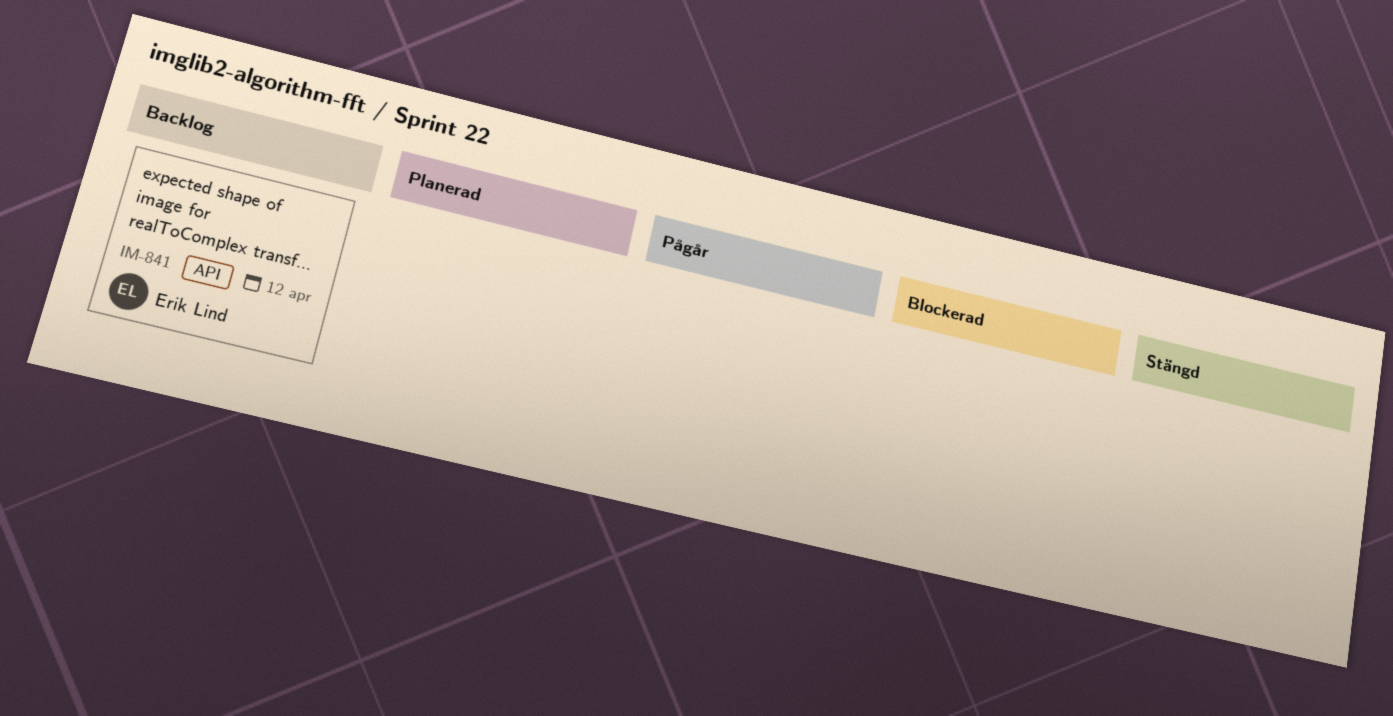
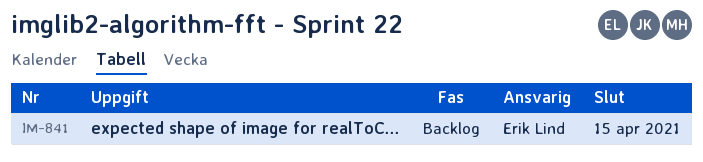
IM-841, due: Apr 12 -> Apr 15

